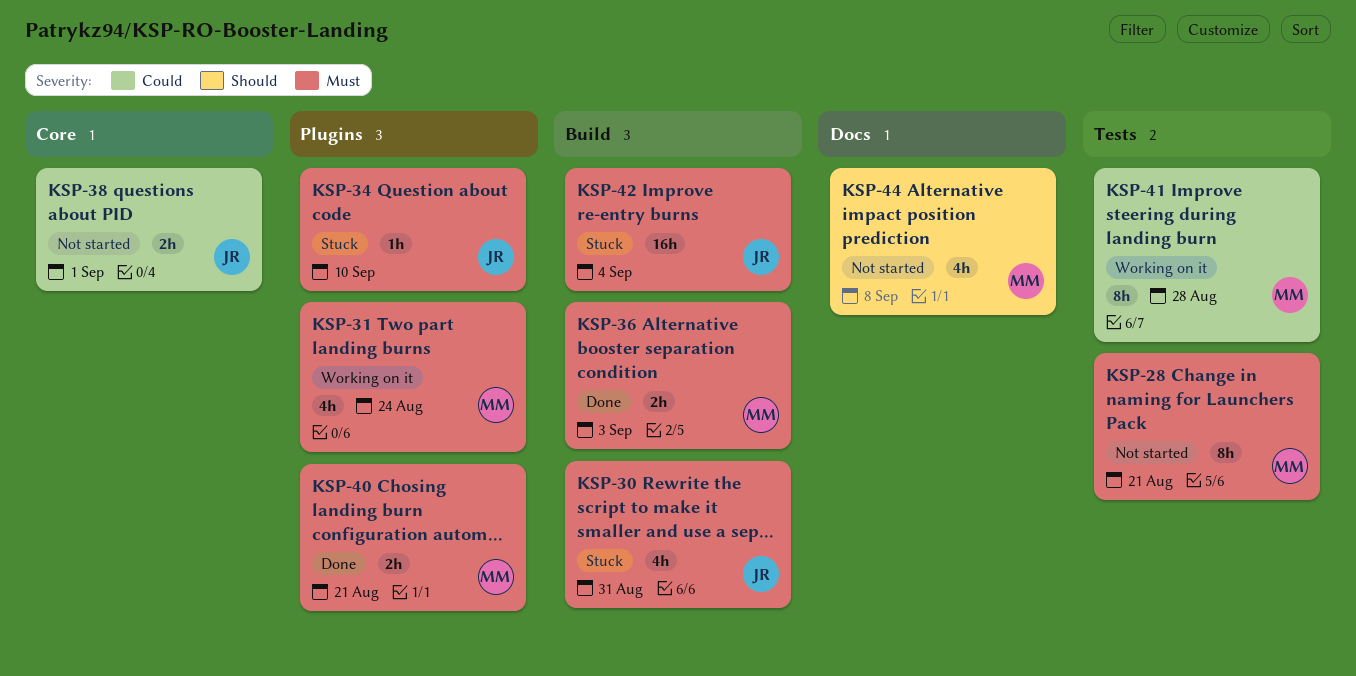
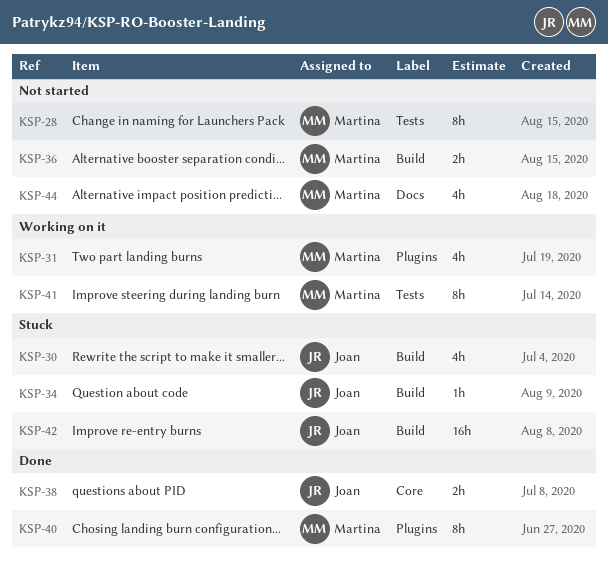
KSP-34, label: Plugins -> Build
KSP-36, status: Done -> Not started
KSP-38, status: Not started -> Done
KSP-40, estimate: 2h -> 8h

